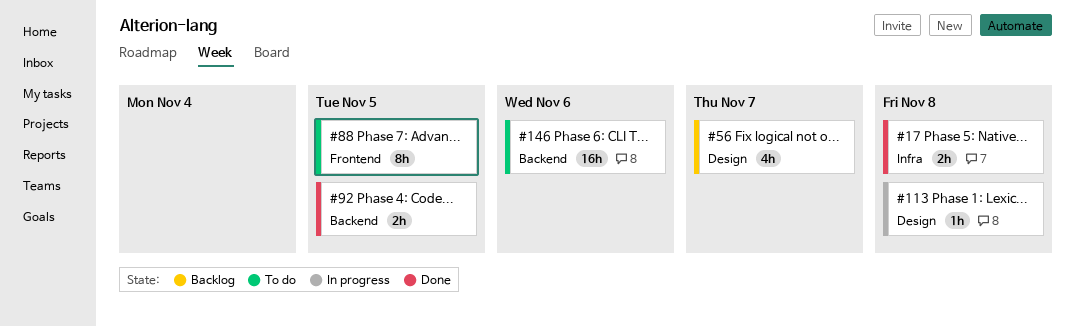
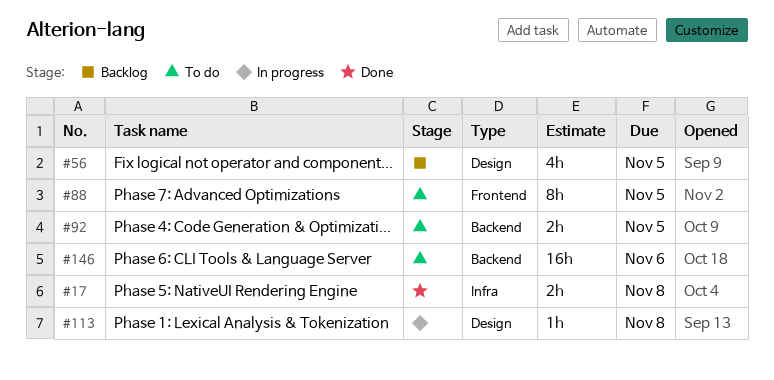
#56, due: Nov 7 -> Nov 5
#92, status: Done -> To do

